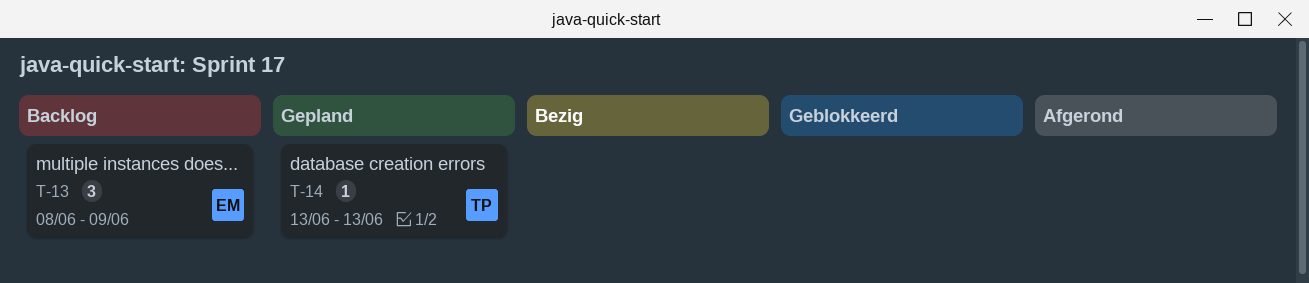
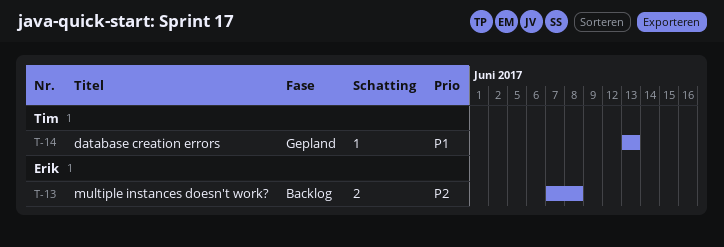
T-13, estimate: 3 -> 2
T-13, start: Jun 8 -> Jun 7
T-13, due: Jun 9 -> Jun 8

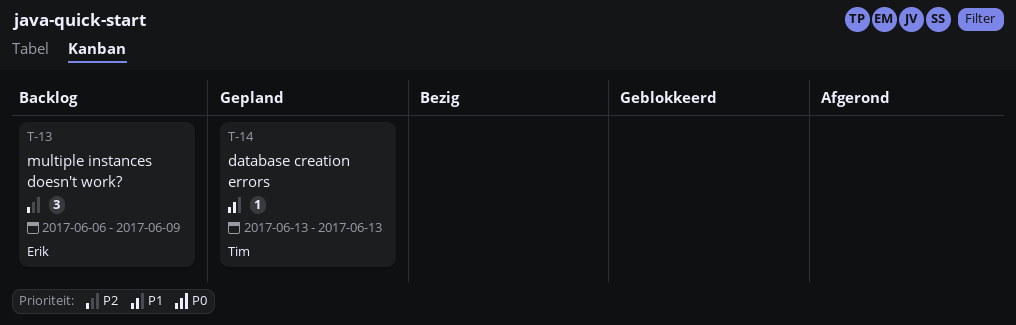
T-13, estimate: 2 -> 3
T-13, start: Jun 7 -> Jun 6
T-13, due: Jun 8 -> Jun 9

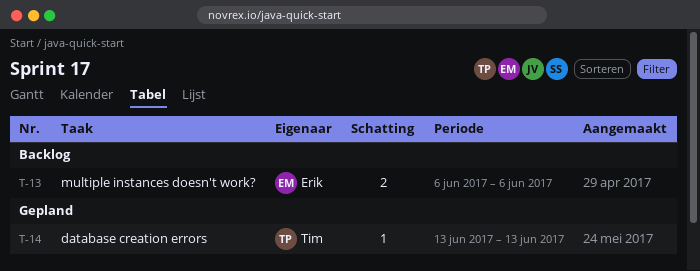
T-13, estimate: 3 -> 2
T-13, due: Jun 9 -> Jun 6

